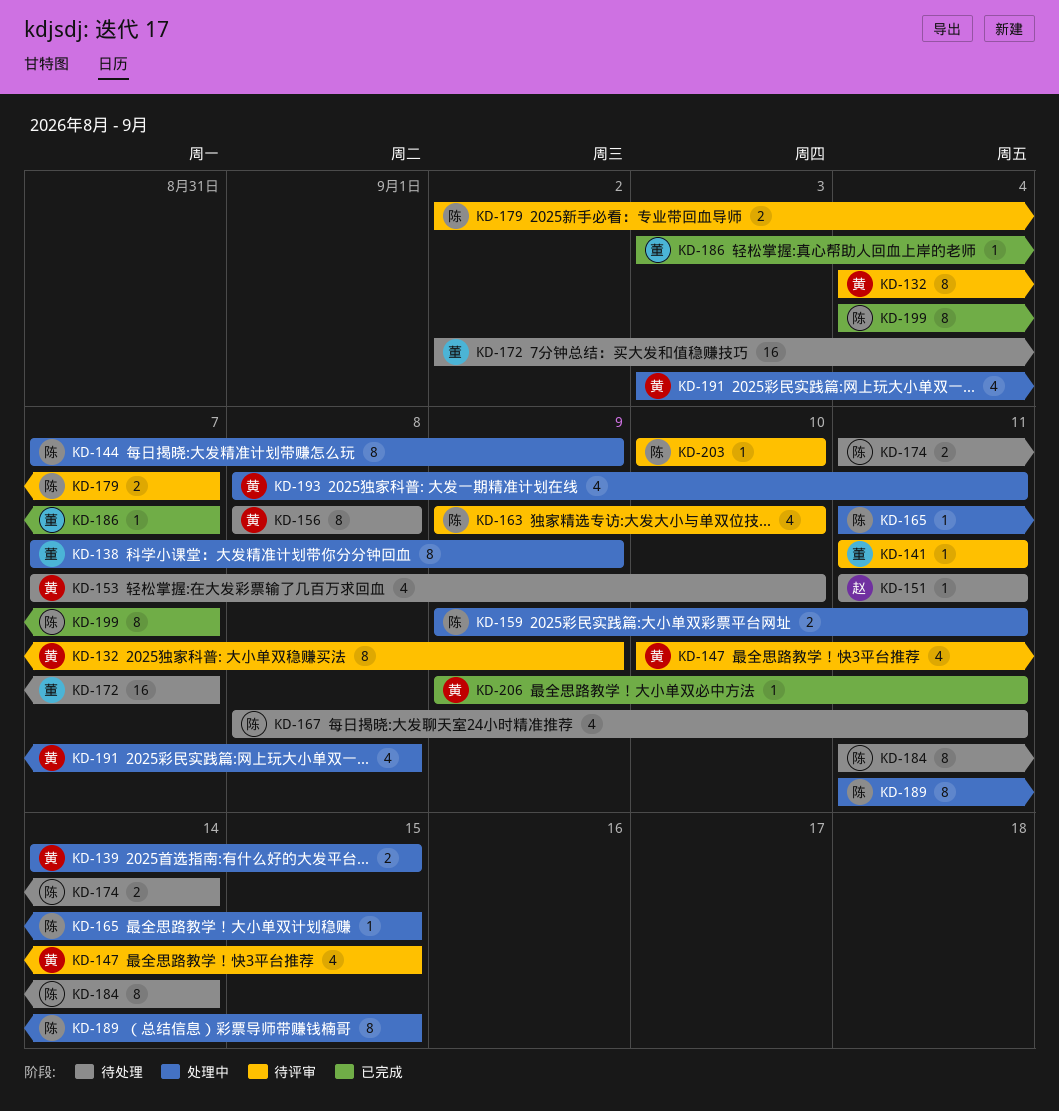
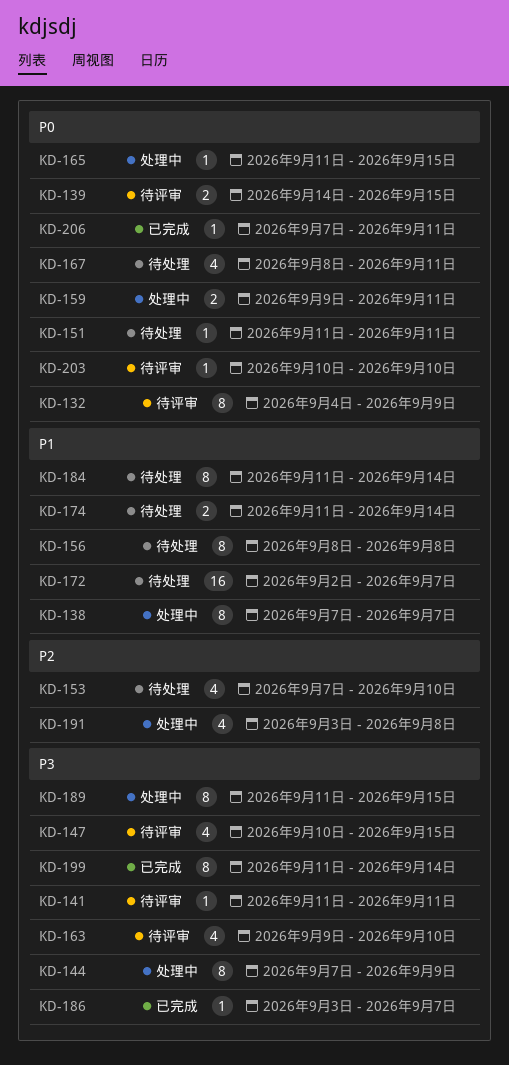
KD-138, due: Sep 9 -> Sep 7
KD-139, status: 处理中 -> 待评审
KD-179: present -> none
KD-193: present -> none
KD-199, start: Sep 4 -> Sep 11
KD-199, due: Sep 7 -> Sep 14
KD-206, start: Sep 9 -> Sep 7

